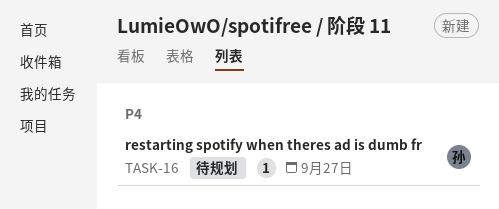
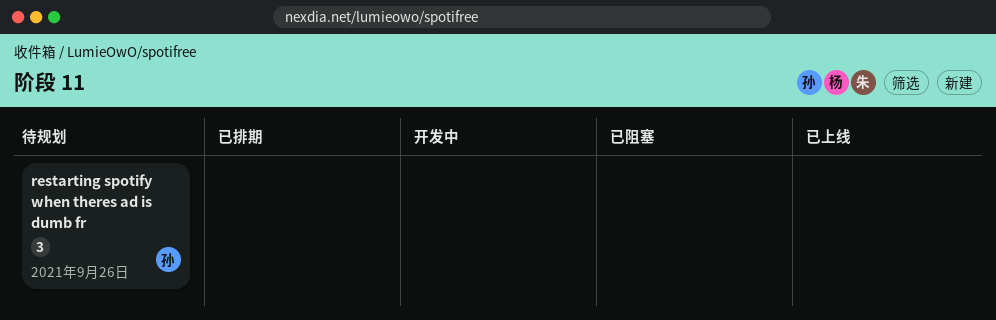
restarting spotify when theres ad is dumb fr, estimate: 1 -> 3
restarting spotify when theres ad is dumb fr, due: Sep 27 -> Sep 26

